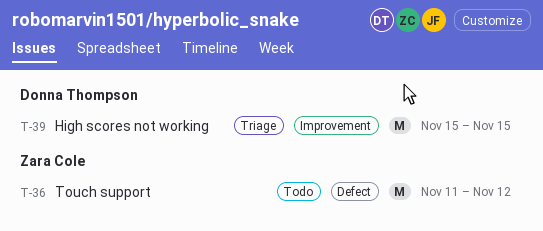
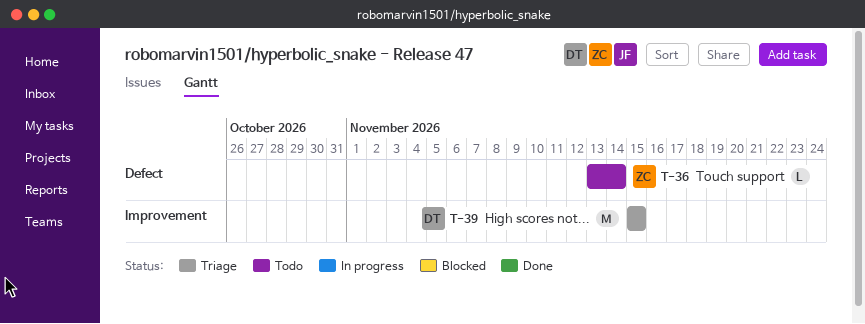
T-36, estimate: M -> L
T-36, start: Nov 11 -> Nov 13
T-36, due: Nov 12 -> Nov 14

